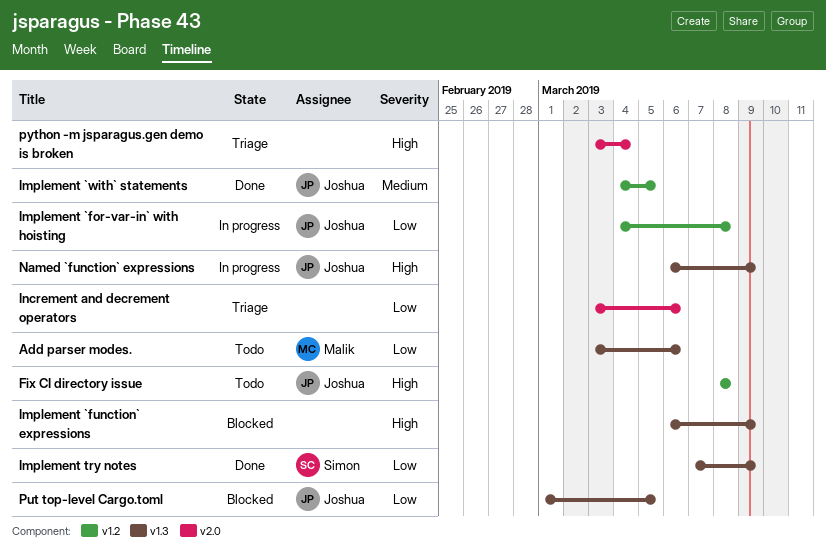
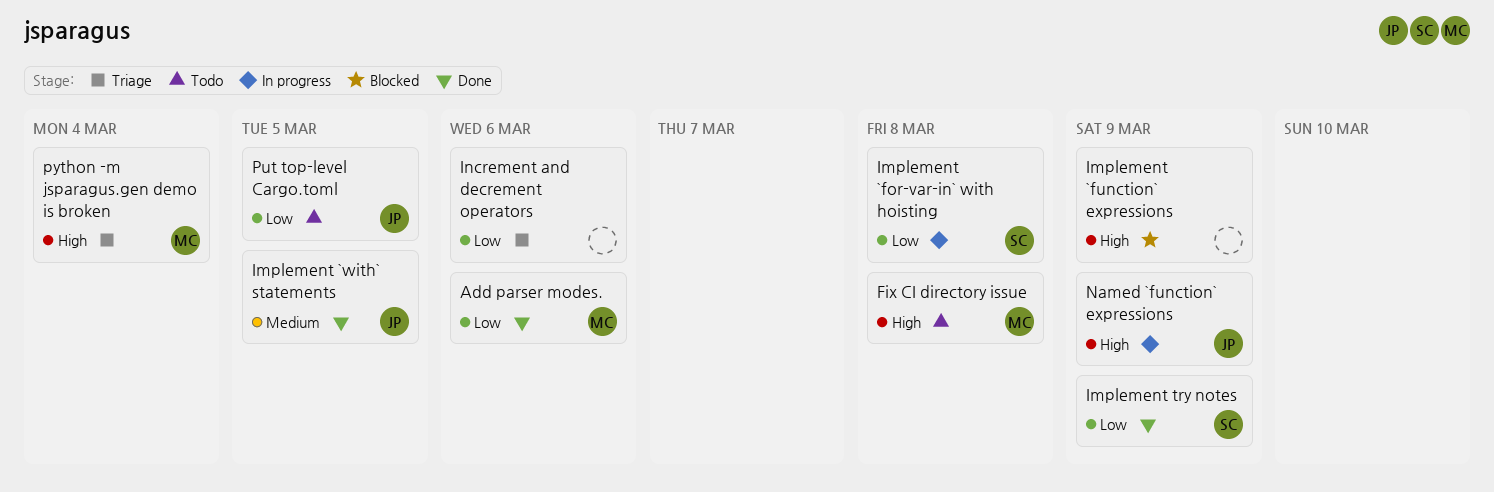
Add parser modes., status: Todo -> Done
Fix CI directory issue, owner: Joshua -> Malik
Implement `for-var-in` with hoisting, owner: Joshua -> Simon
Put top-level Cargo.toml, status: Blocked -> Todo
python -m jsparagus.gen demo is broken, owner: none -> Malik

